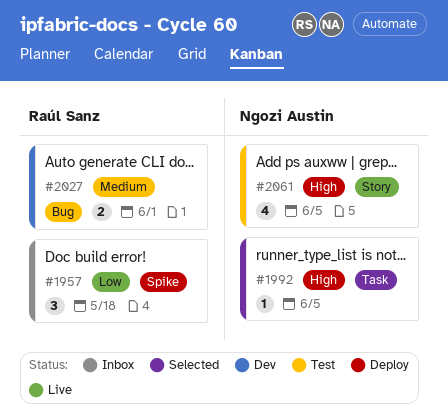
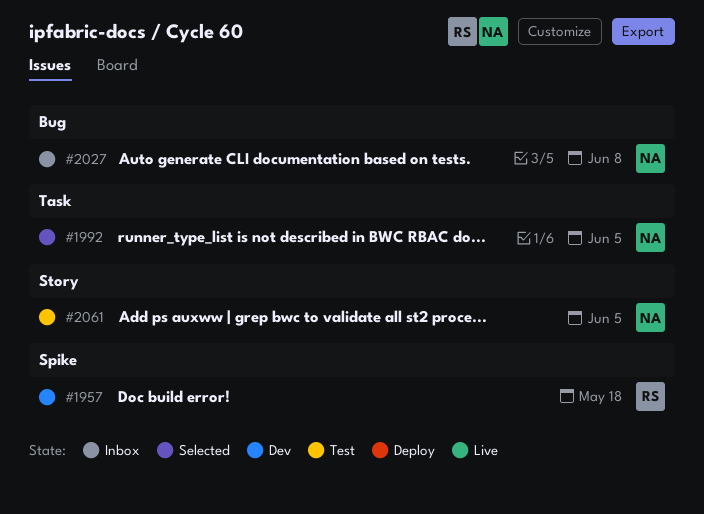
#1957, status: Inbox -> Dev
#2027, status: Dev -> Inbox
#2027, owner: Raúl Sanz -> Ngozi Austin
#2027, due: Jun 1 -> Jun 8

